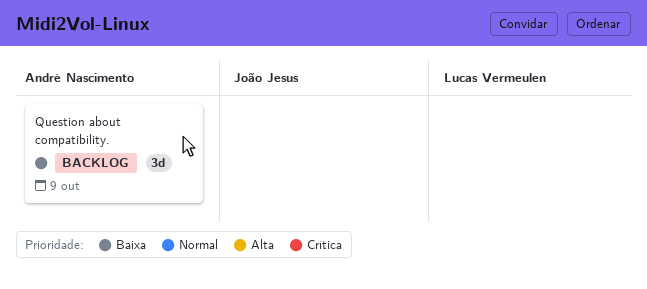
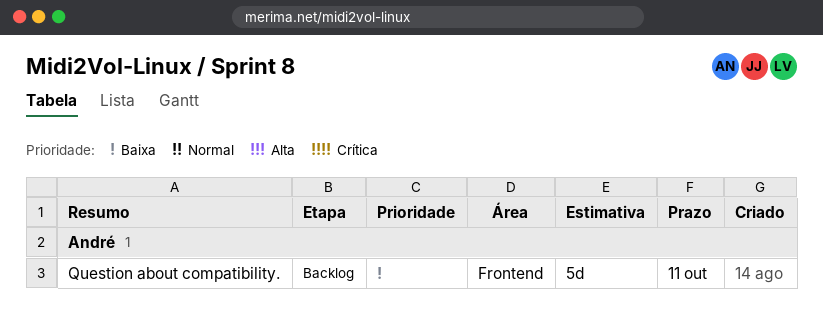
Question about compatibility., estimate: 3d -> 5d
Question about compatibility., due: Oct 9 -> Oct 11

